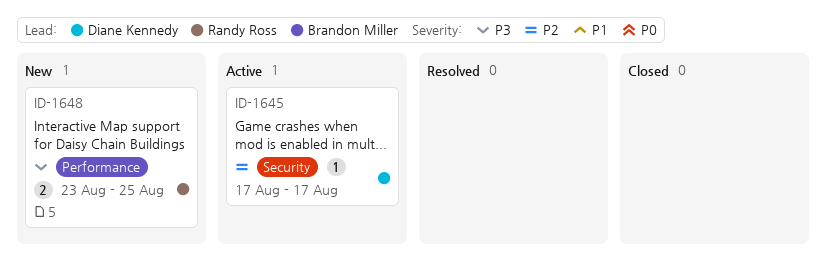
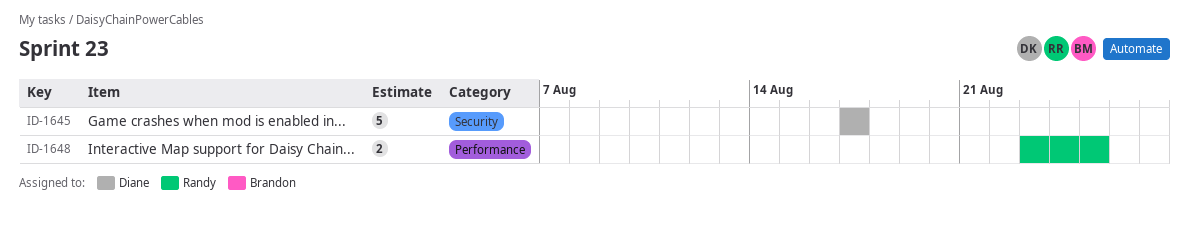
ID-1645, estimate: 1 -> 5

